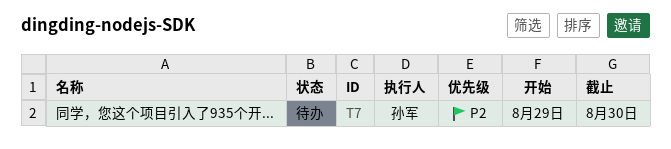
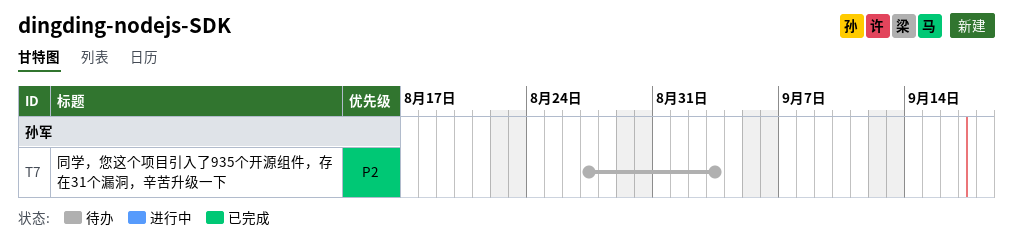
T7, start: Aug 29 -> Aug 27
T7, due: Aug 30 -> Sep 3

